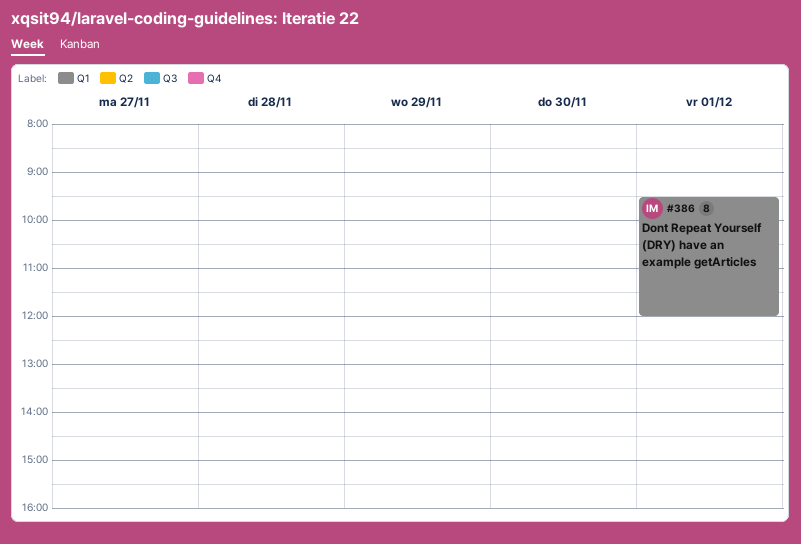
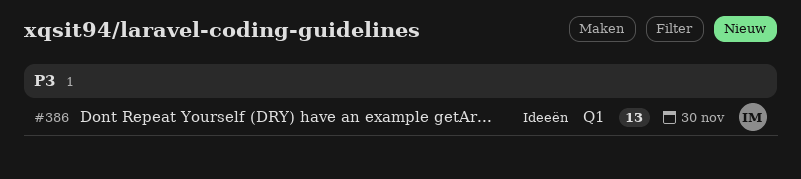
#386, estimate: 8 -> 13
#386, day: Dec 1 -> Nov 30

